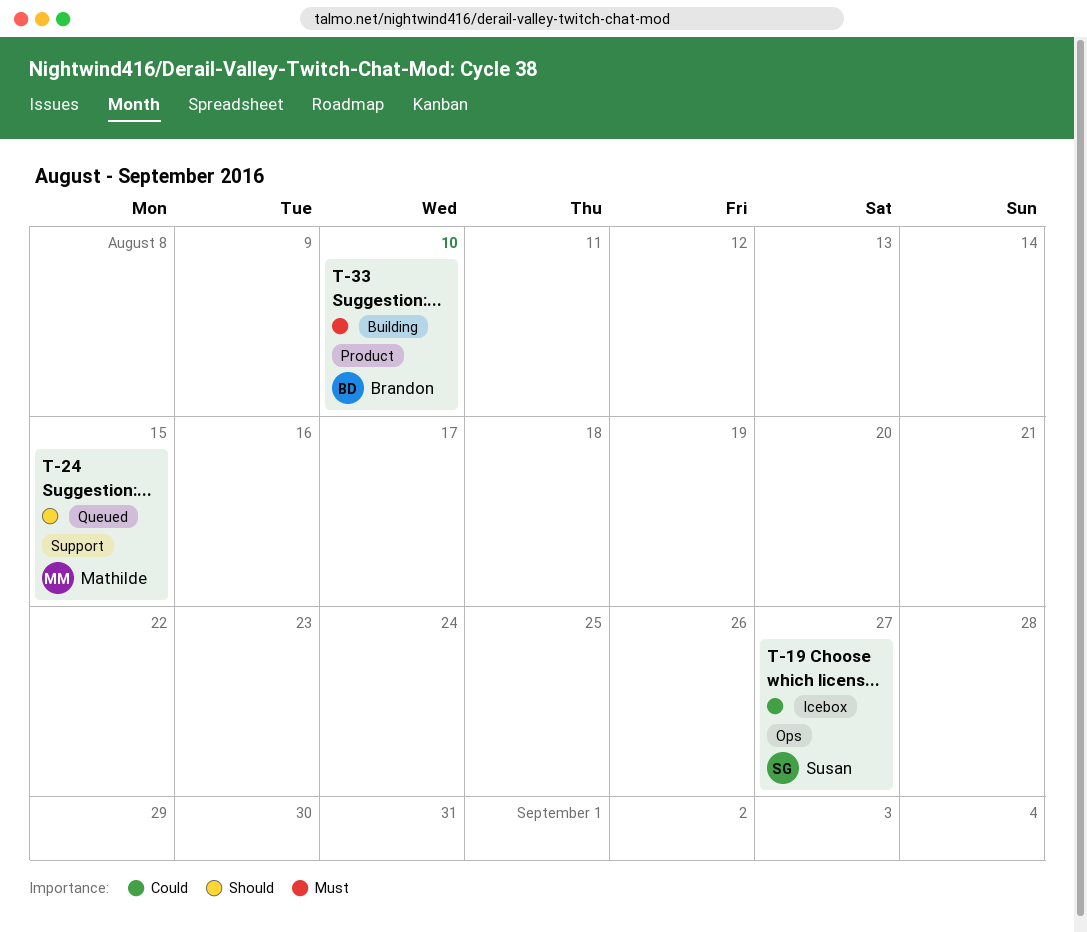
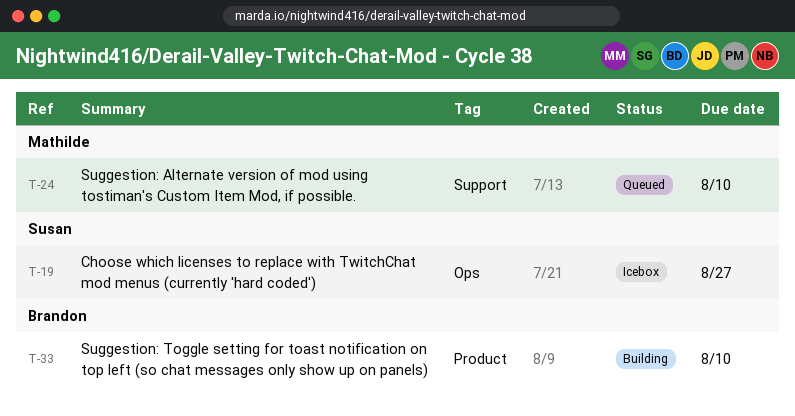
T-24, due: Aug 15 -> Aug 10

